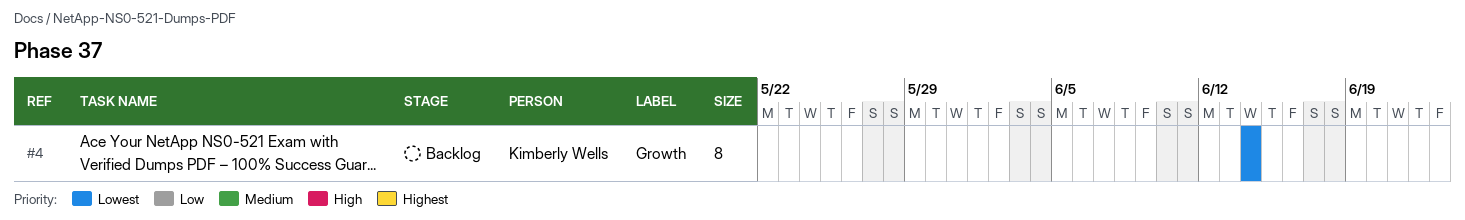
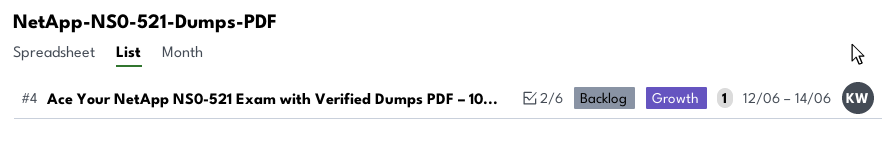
#4, estimate: 8 -> 1
#4, start: Jun 14 -> Jun 12

